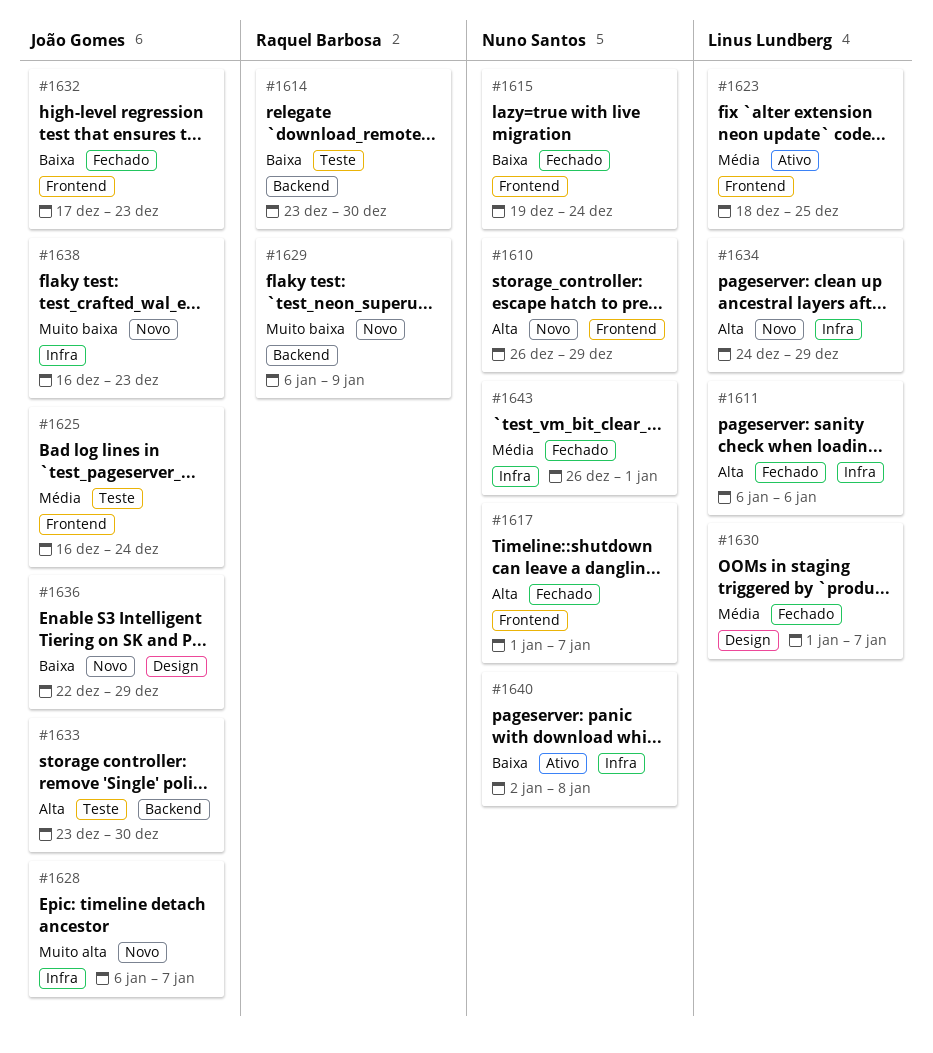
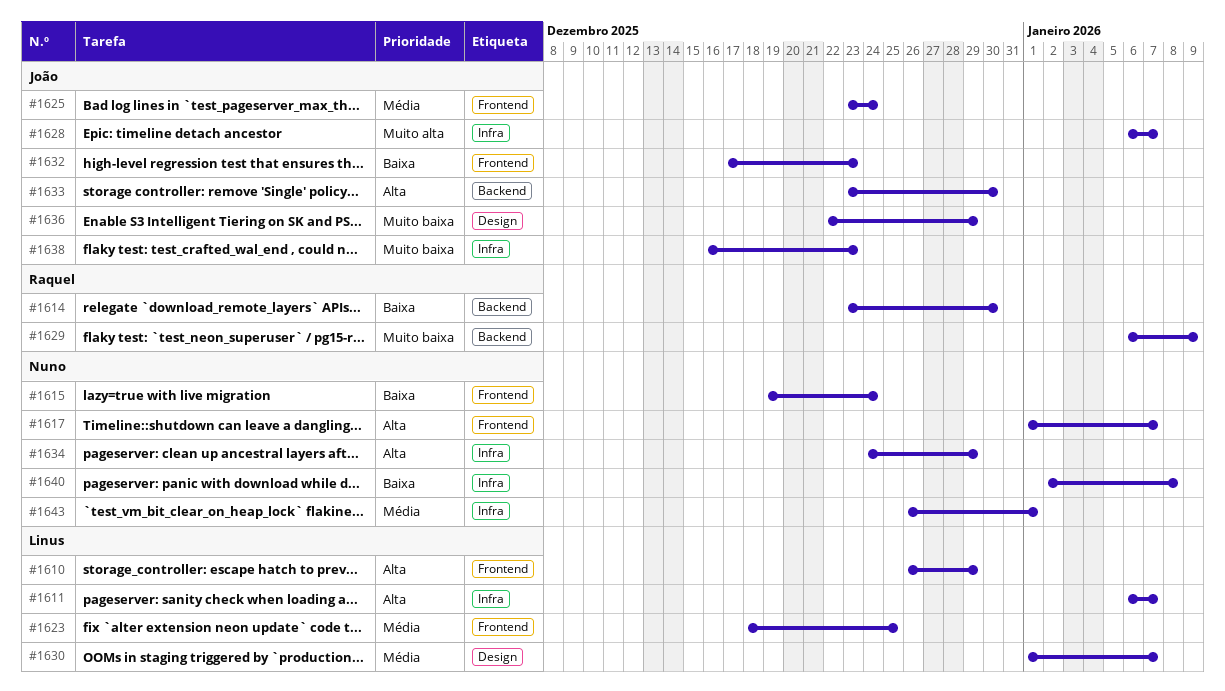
#1610, owner: Nuno Santos -> Linus Lundberg
#1611, due: Jan 6 -> Jan 7
#1625, start: Dec 16 -> Dec 23
#1634, owner: Linus Lundberg -> Nuno Santos
#1636, priority: Baixa -> Muito baixa

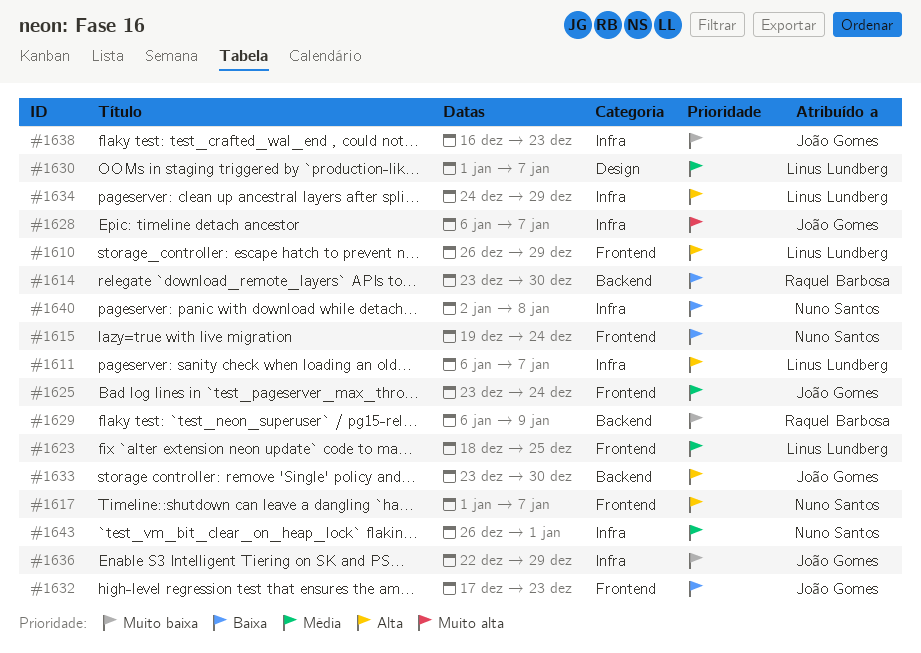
#1634, owner: Nuno Santos -> Linus Lundberg
#1636, label: Design -> Infra

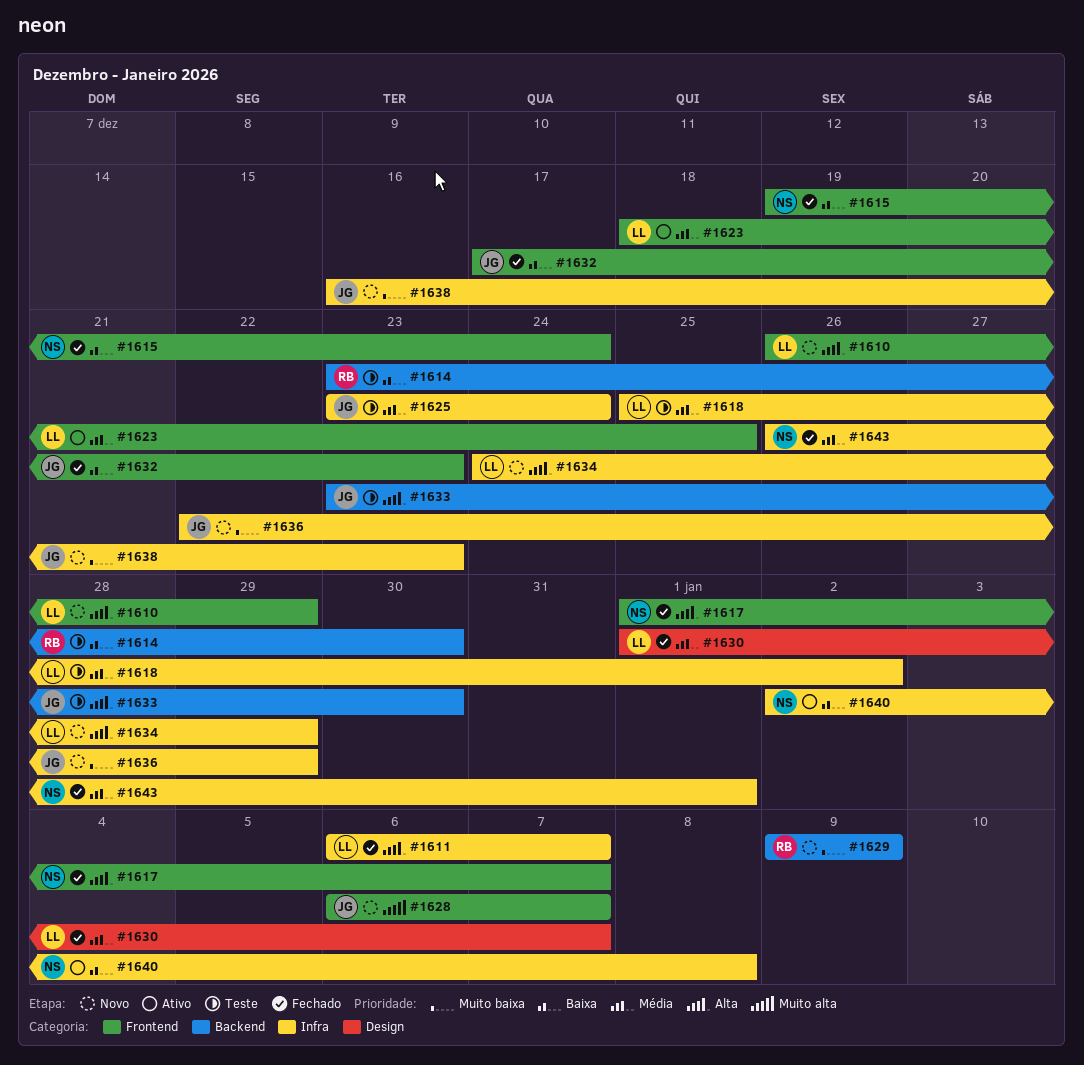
#1618: none -> present
#1625, label: Frontend -> Infra
#1628, label: Infra -> Frontend
#1629, start: Jan 6 -> Jan 9

